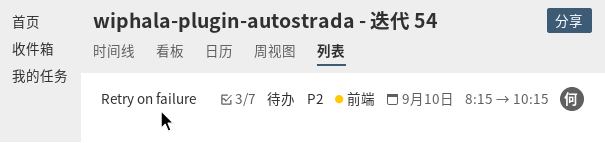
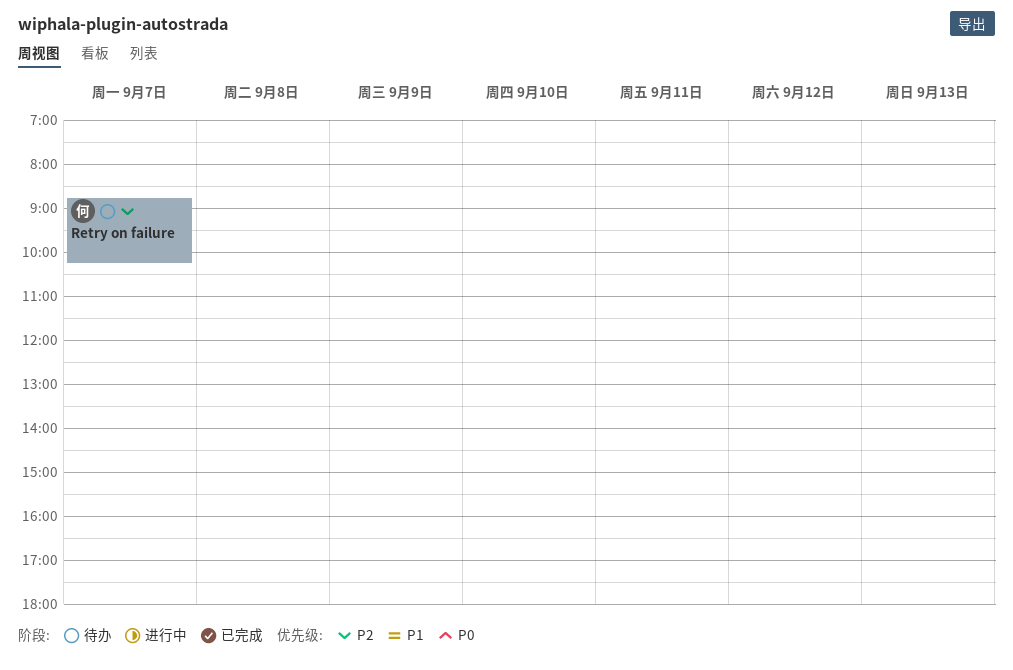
Retry on failure, day: Sep 10 -> Sep 7
Retry on failure, begins: 08:15 -> 08:45

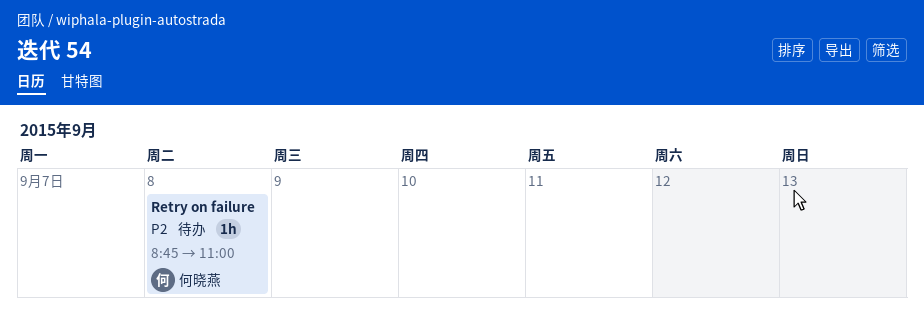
Retry on failure, day: Sep 7 -> Sep 8
Retry on failure, ends: 10:15 -> 11:00

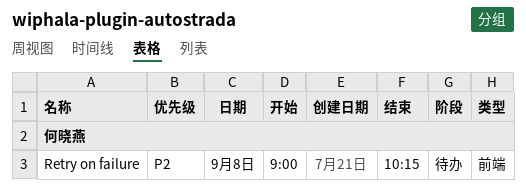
Retry on failure, begins: 08:45 -> 09:00
Retry on failure, ends: 11:00 -> 10:15

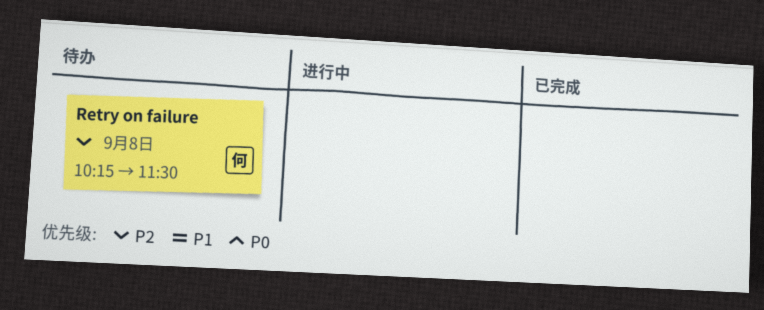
Retry on failure, begins: 09:00 -> 10:15
Retry on failure, ends: 10:15 -> 11:30

